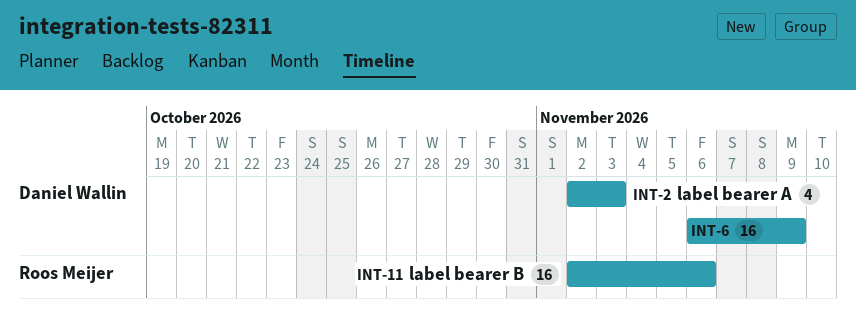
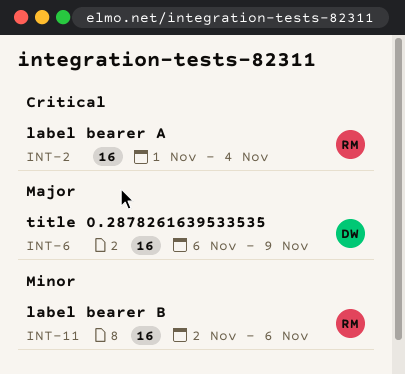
INT-2, owner: Daniel Wallin -> Roos Meijer
INT-2, estimate: 4 -> 16
INT-2, start: Nov 2 -> Nov 1
INT-2, due: Nov 3 -> Nov 4

